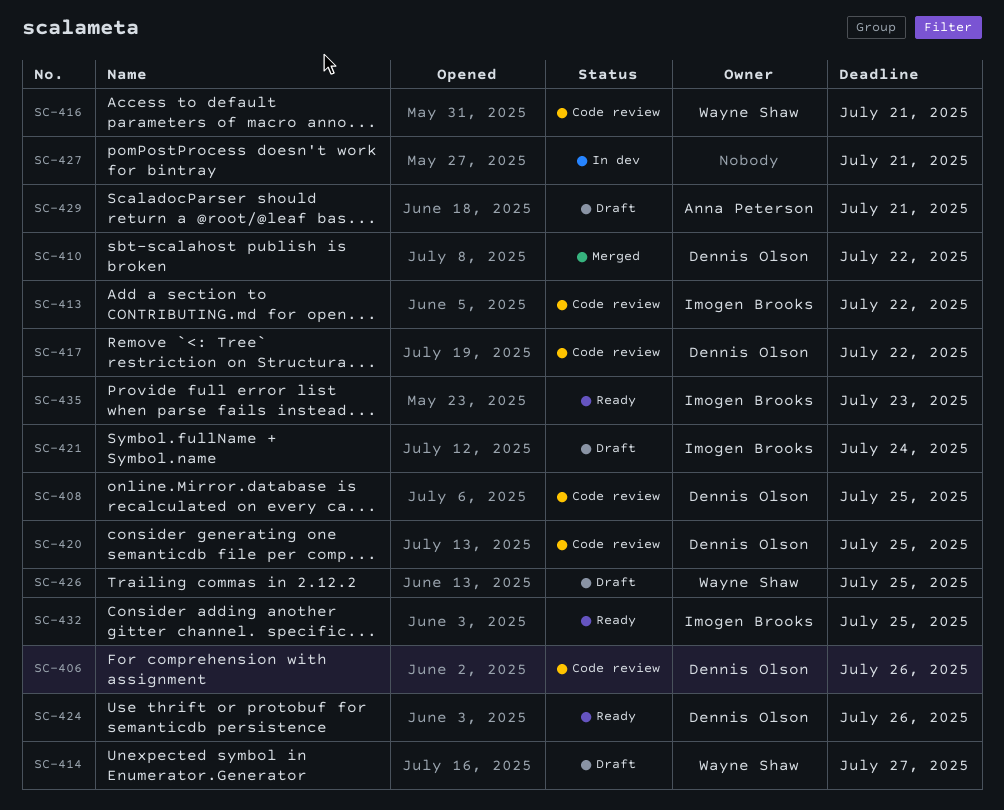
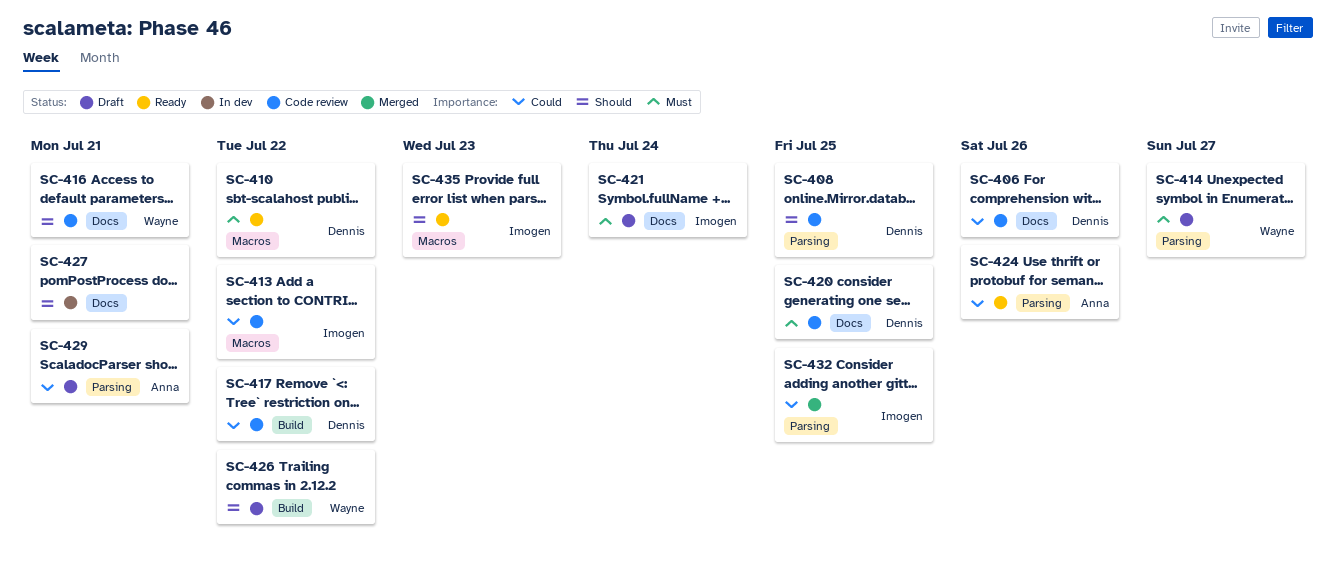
SC-410, status: Merged -> Ready
SC-424, owner: Dennis Olson -> Anna Peterson
SC-426, due: Jul 25 -> Jul 22
SC-432, status: Ready -> Merged

